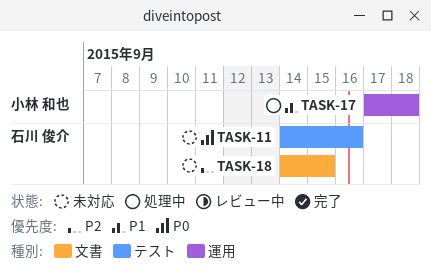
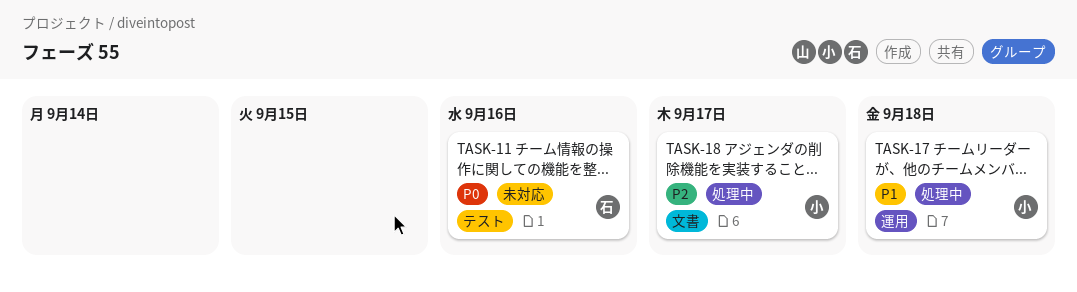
TASK-18, status: 未対応 -> 処理中
TASK-18, owner: 石川 俊介 -> 小林 和也
TASK-18, due: Sep 15 -> Sep 17

